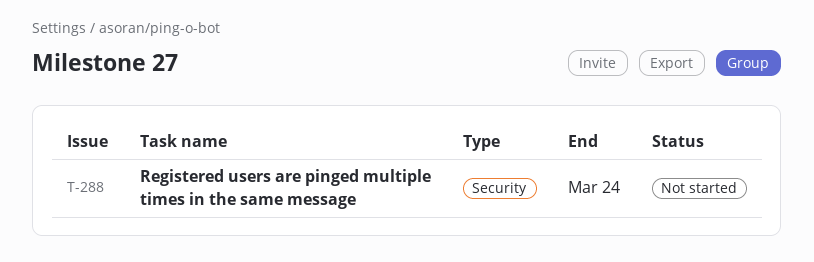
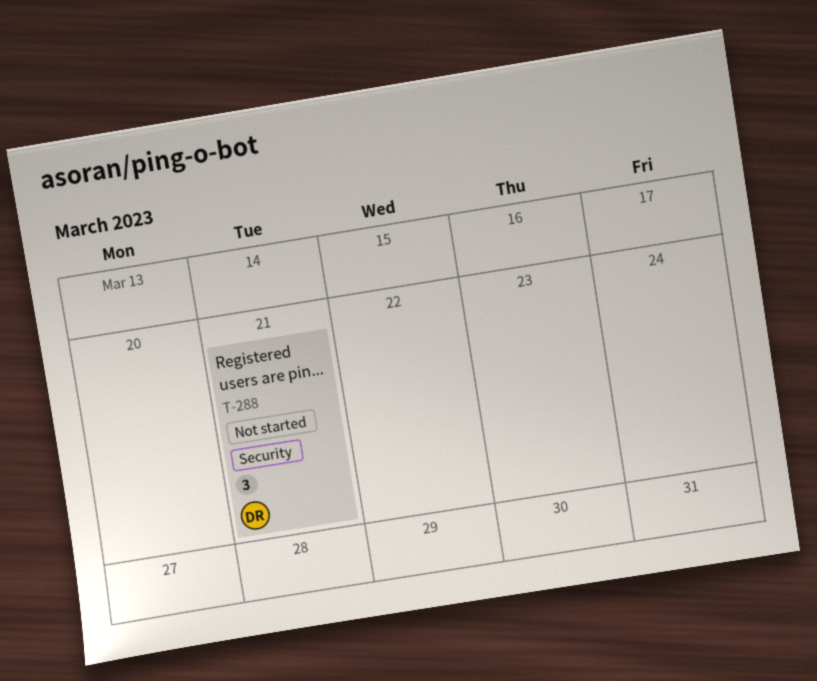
T-288, due: Mar 24 -> Mar 21

